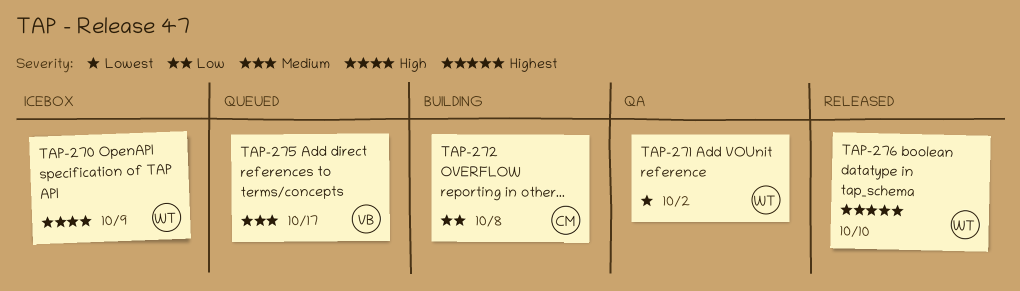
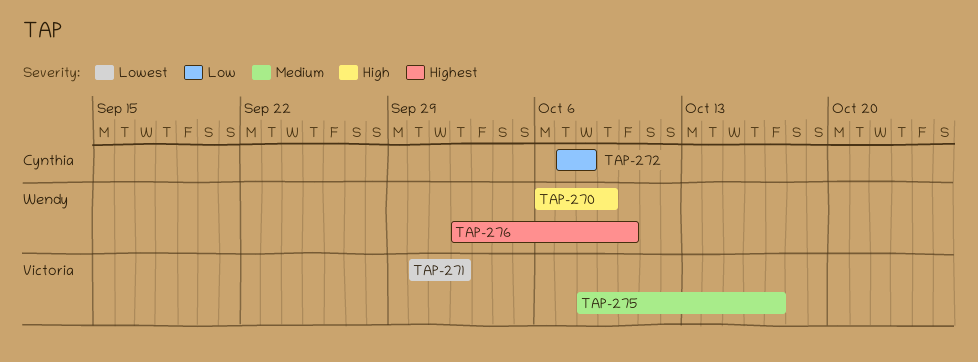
TAP-271, owner: Wendy -> Victoria

